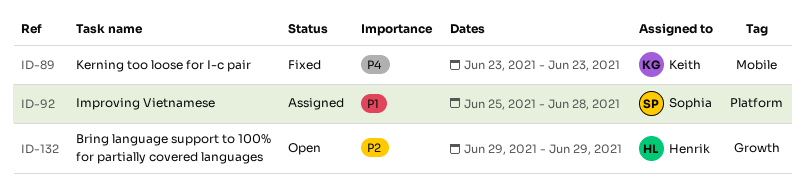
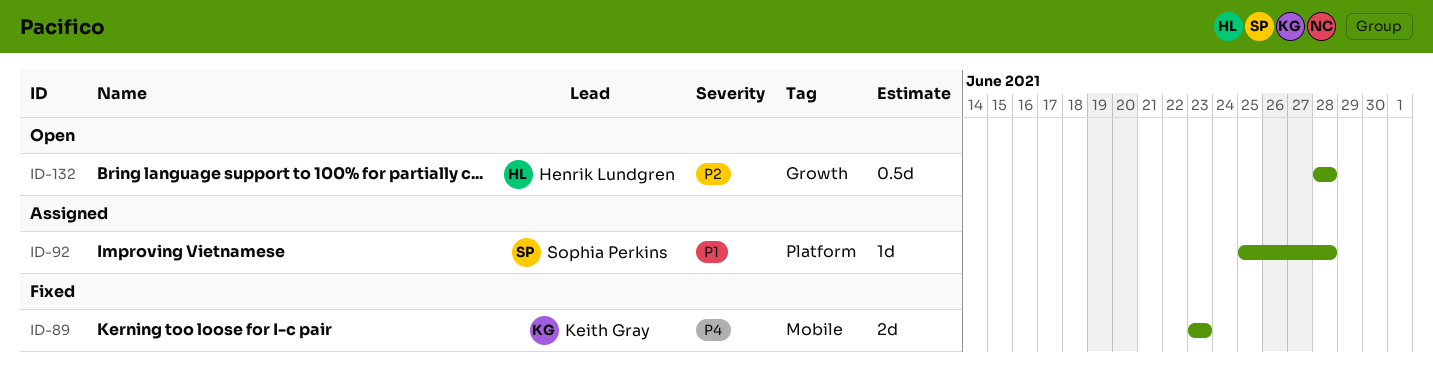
ID-132, start: Jun 29 -> Jun 28
ID-132, due: Jun 29 -> Jun 28

